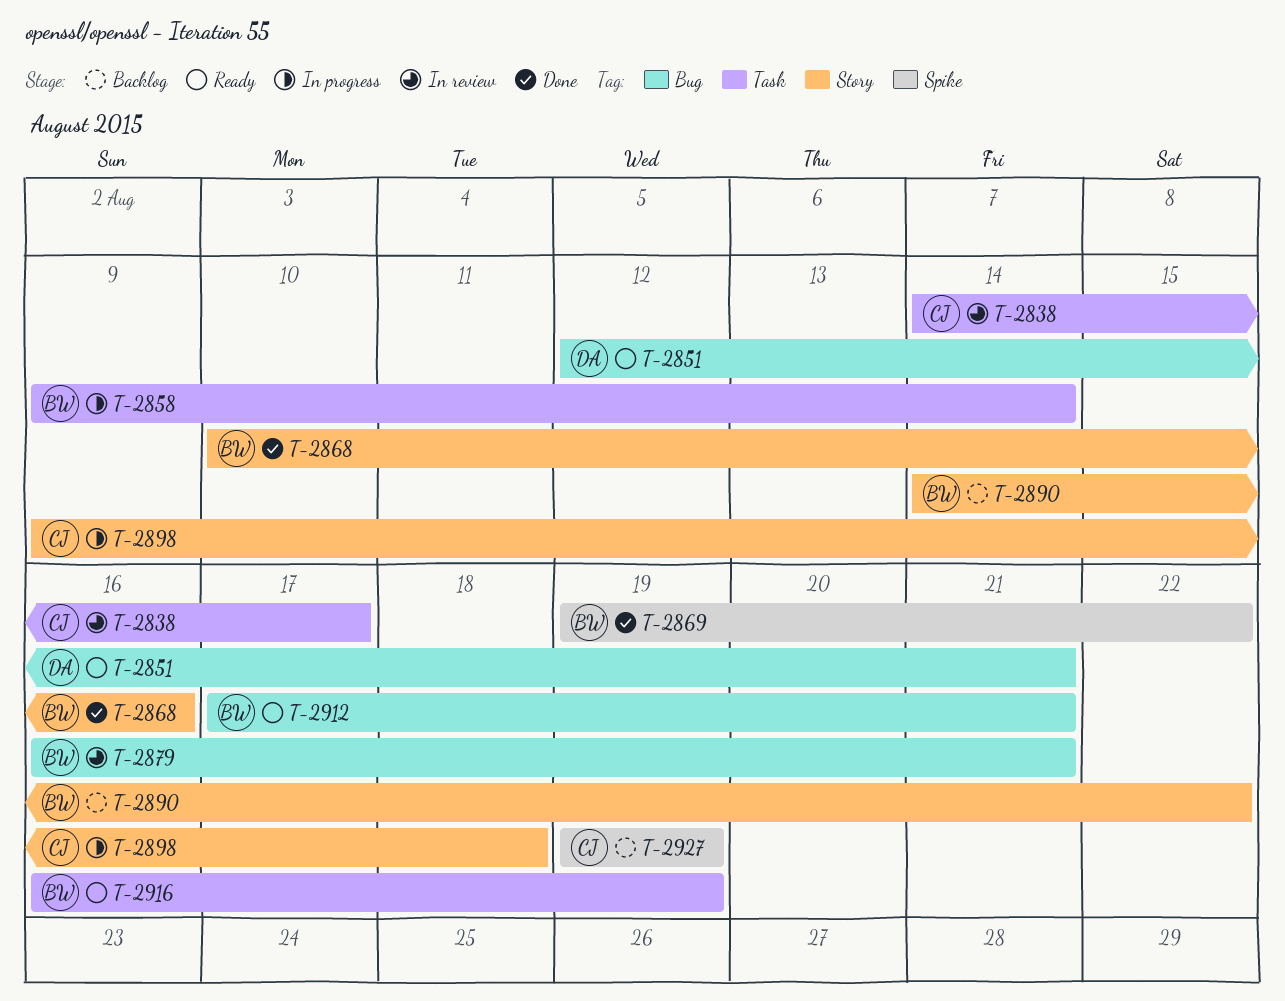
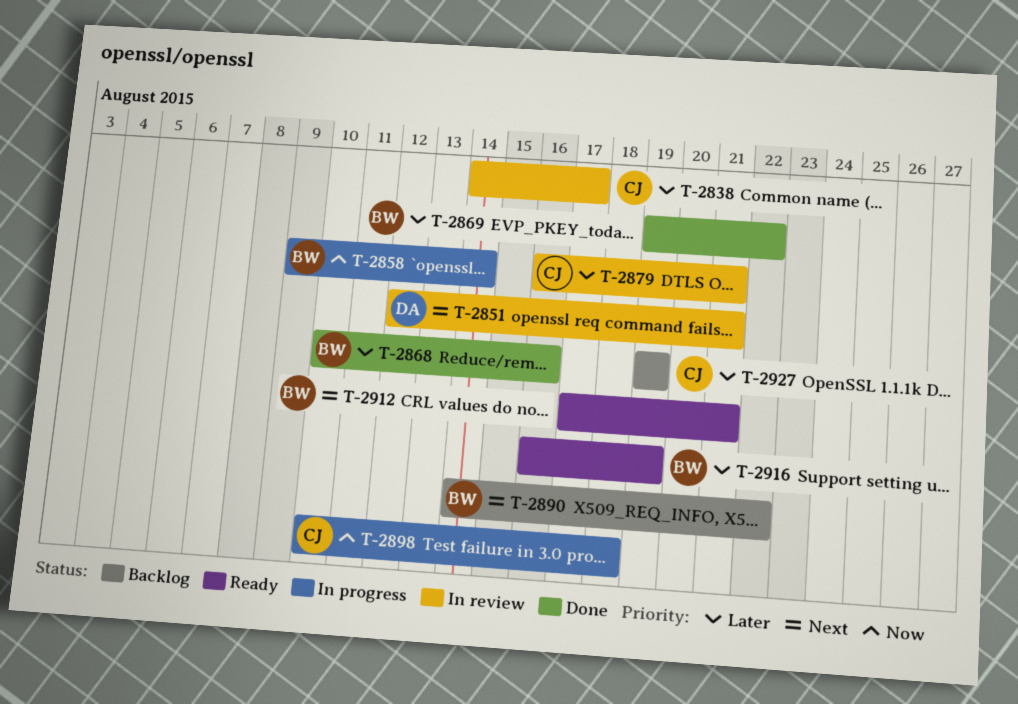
T-2851, status: Ready -> In review
T-2879, owner: BW -> CJ
T-2898, start: Aug 9 -> Aug 10

